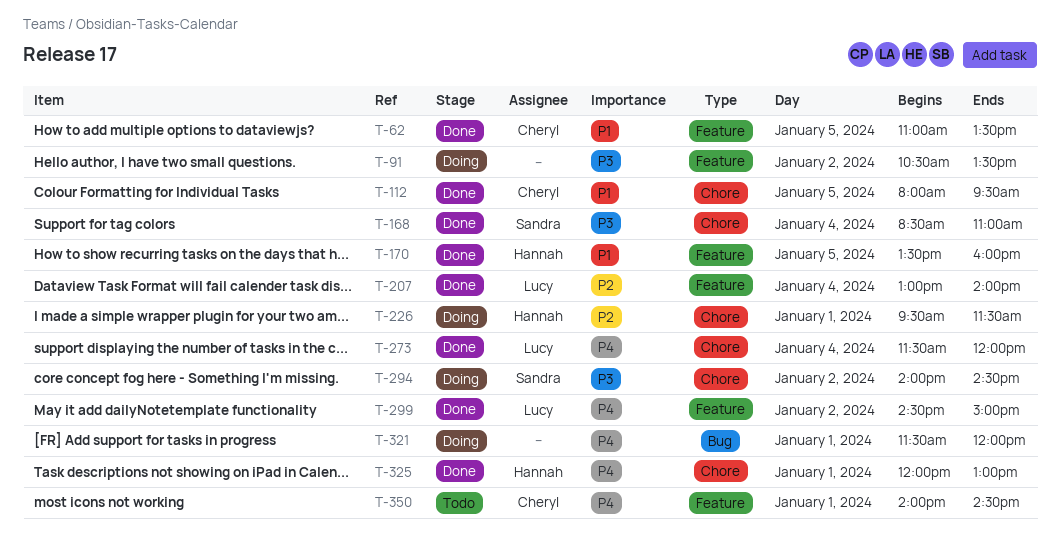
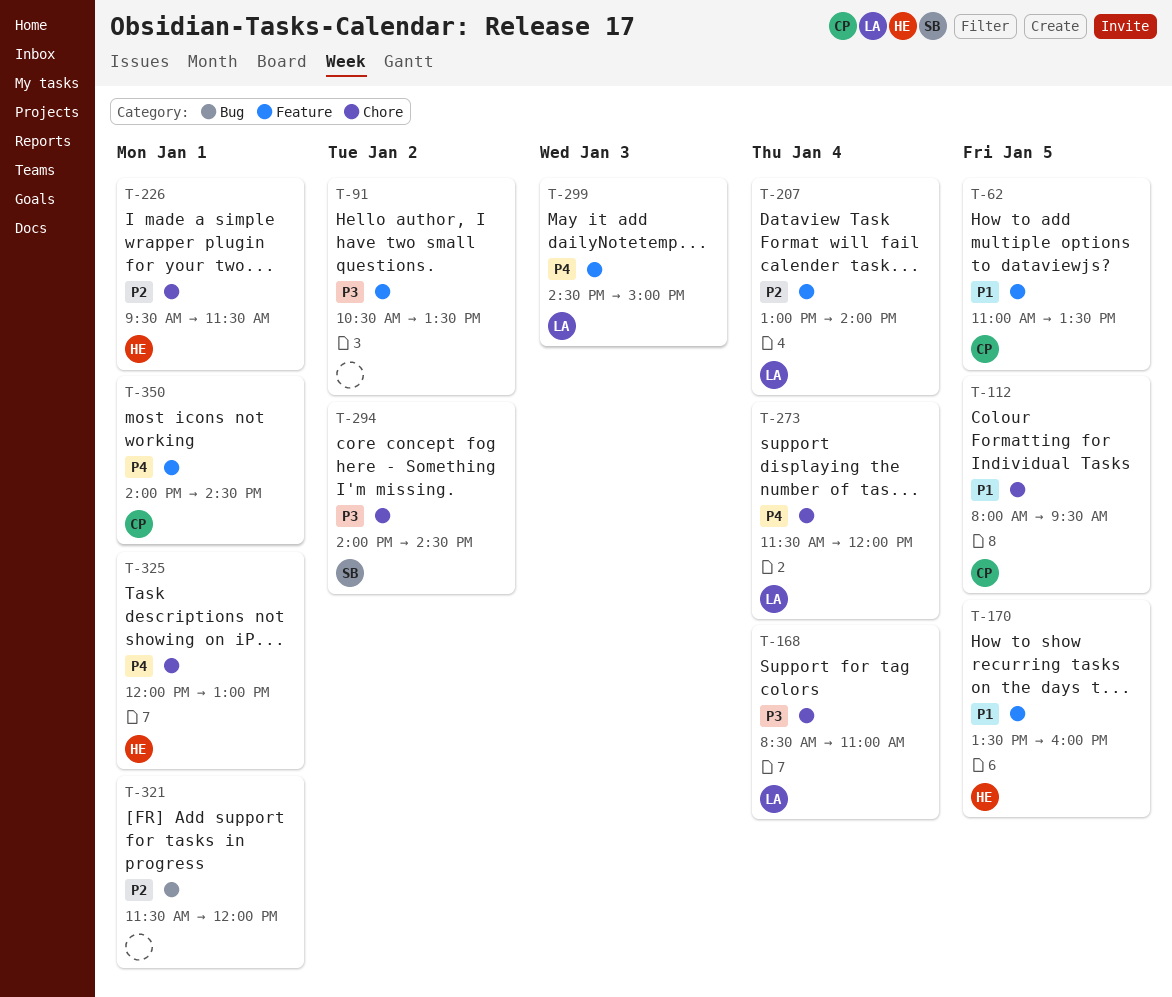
T-168, owner: Sandra -> Lucy
T-299, day: Jan 2 -> Jan 3
T-321, priority: P4 -> P2

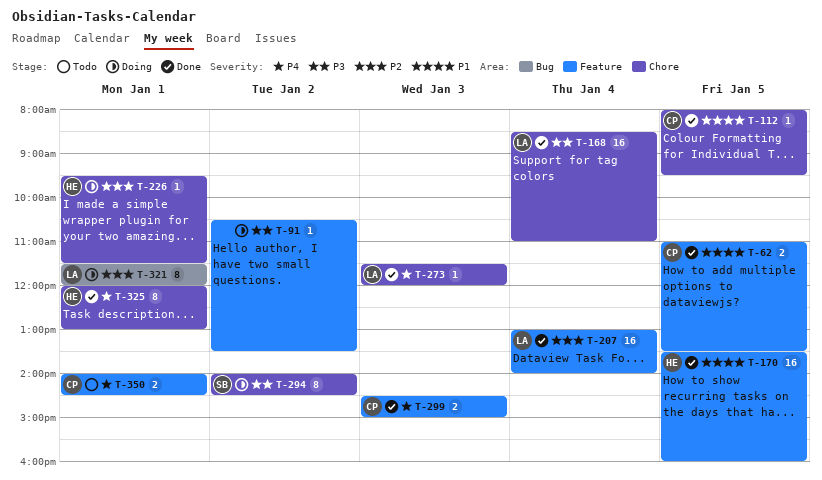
T-273, day: Jan 4 -> Jan 3
T-299, owner: LA -> CP
T-321, owner: none -> LA

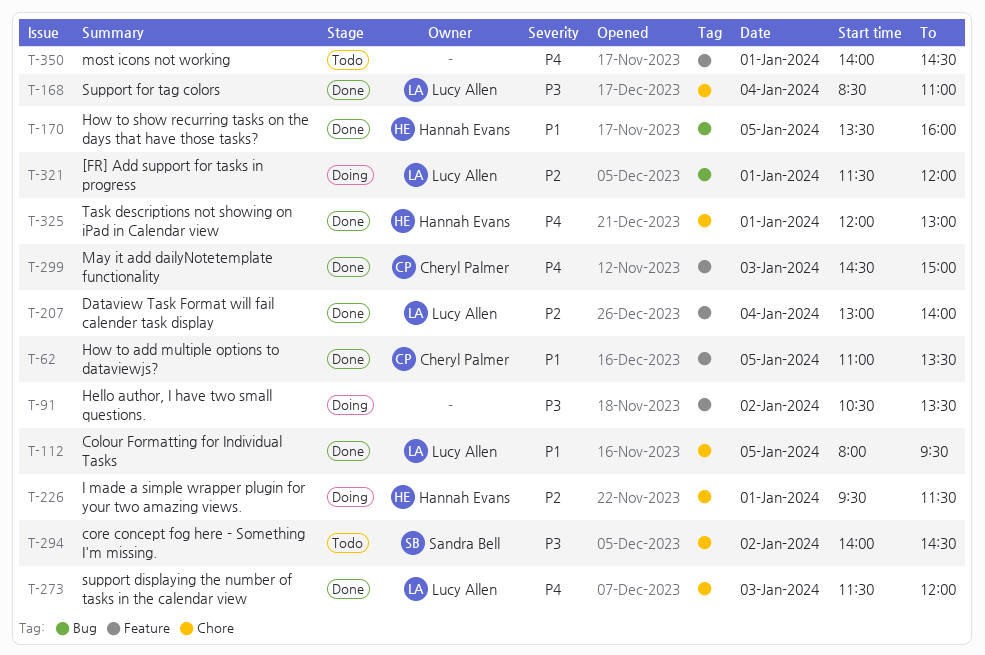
T-112, owner: Cheryl Palmer -> Lucy Allen
T-170, label: Feature -> Bug
T-294, status: Doing -> Todo
T-350, owner: Cheryl Palmer -> none

